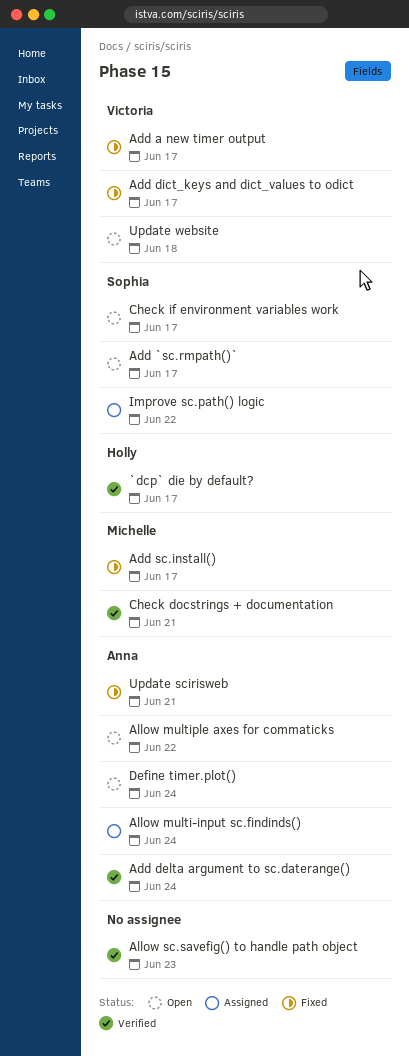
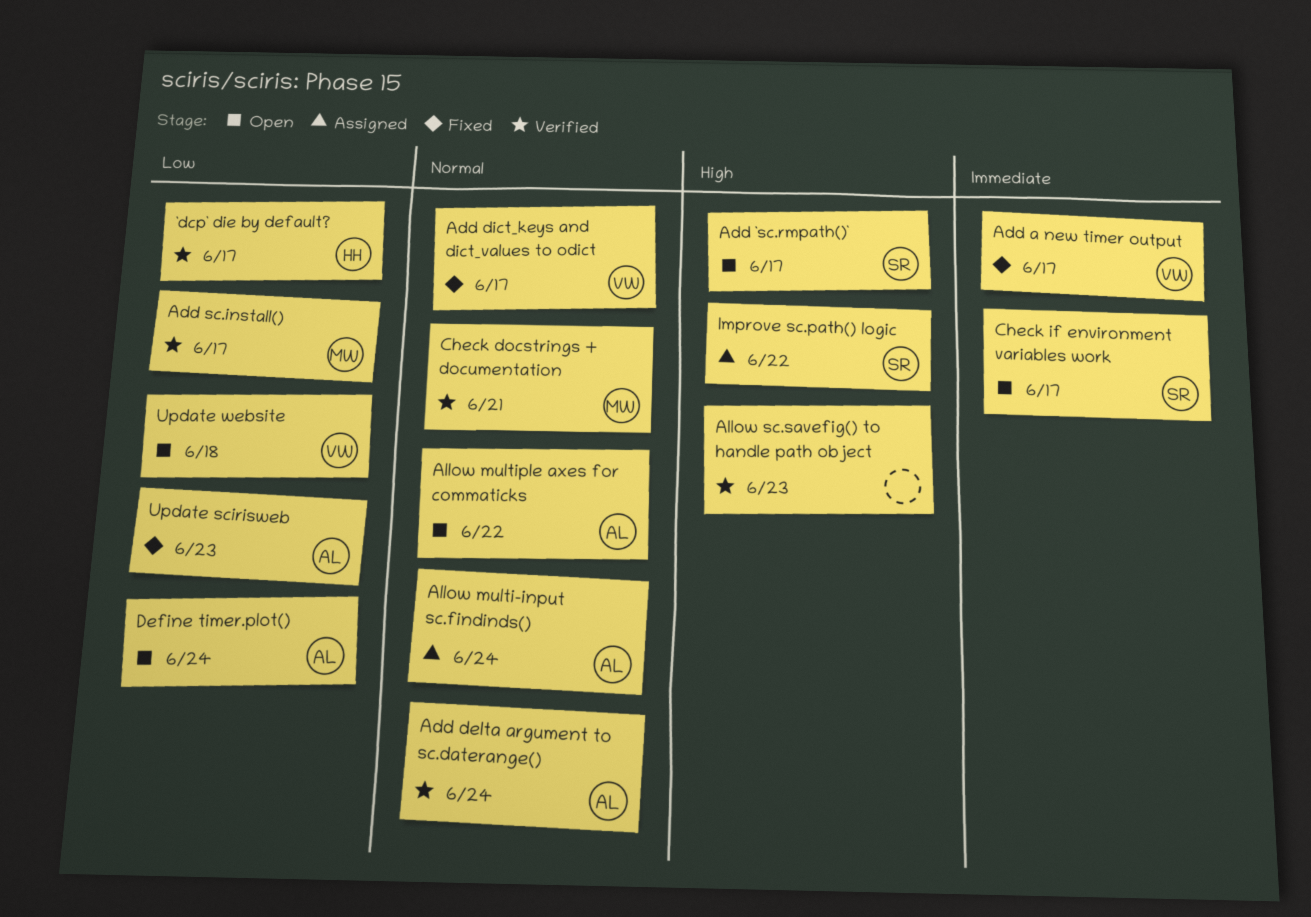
Add sc.install(), status: Fixed -> Verified
Update scirisweb, due: Jun 21 -> Jun 23

